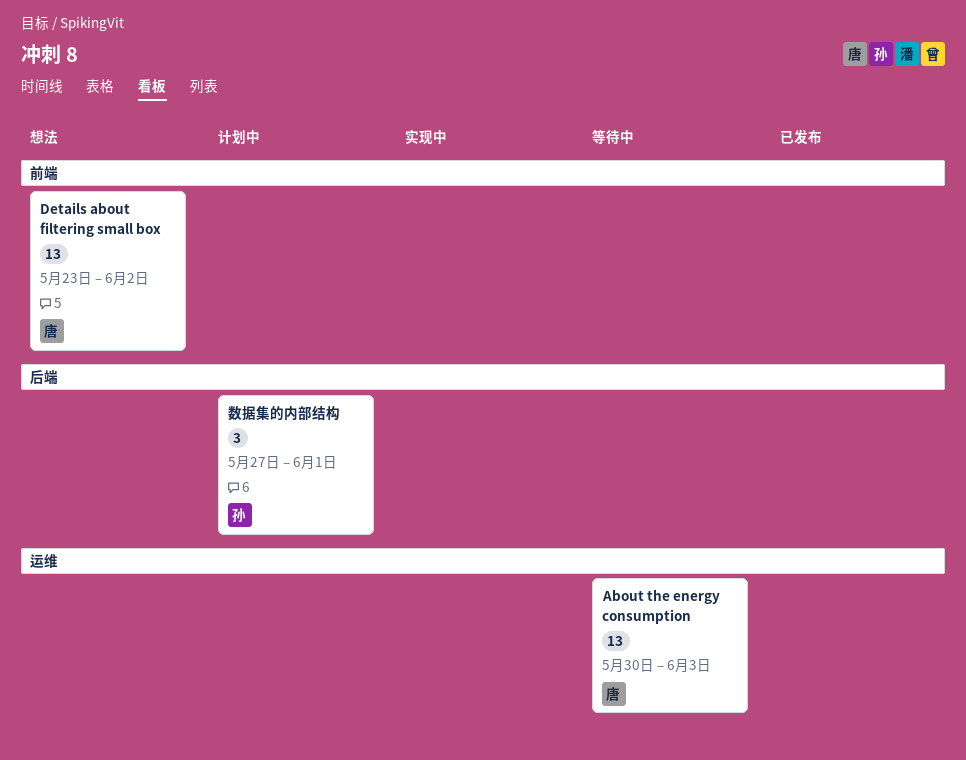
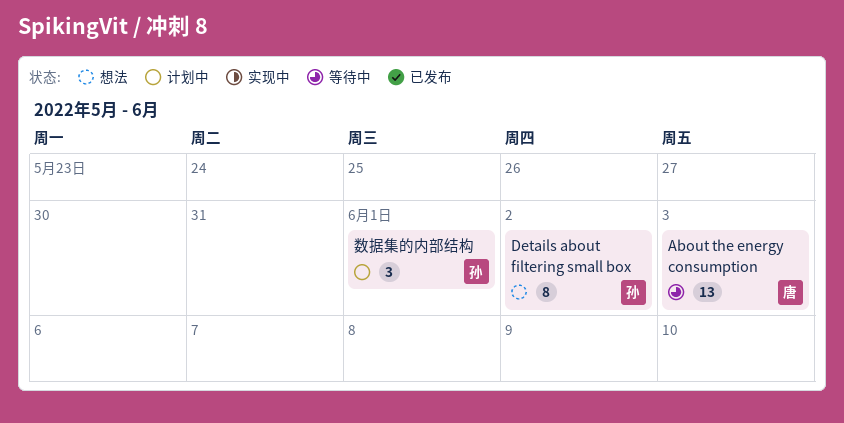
Details about filtering small box, owner: 唐 -> 孙
Details about filtering small box, estimate: 13 -> 8

